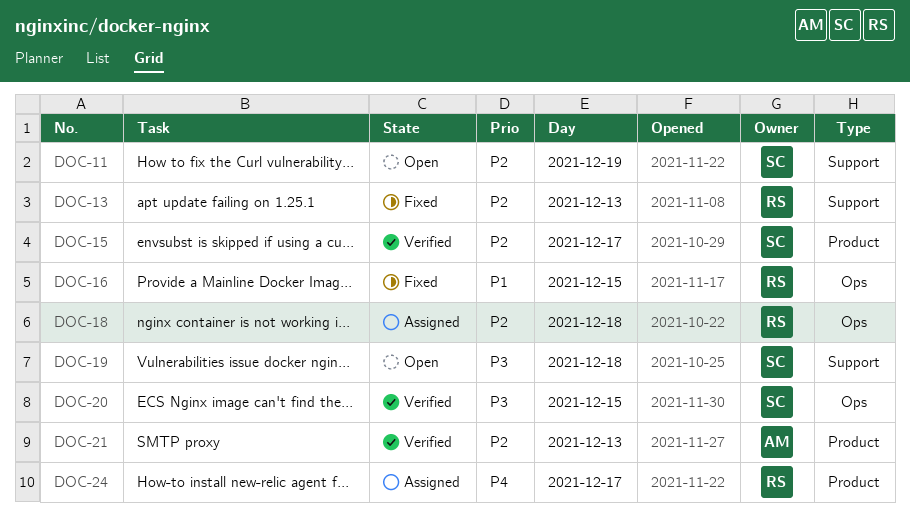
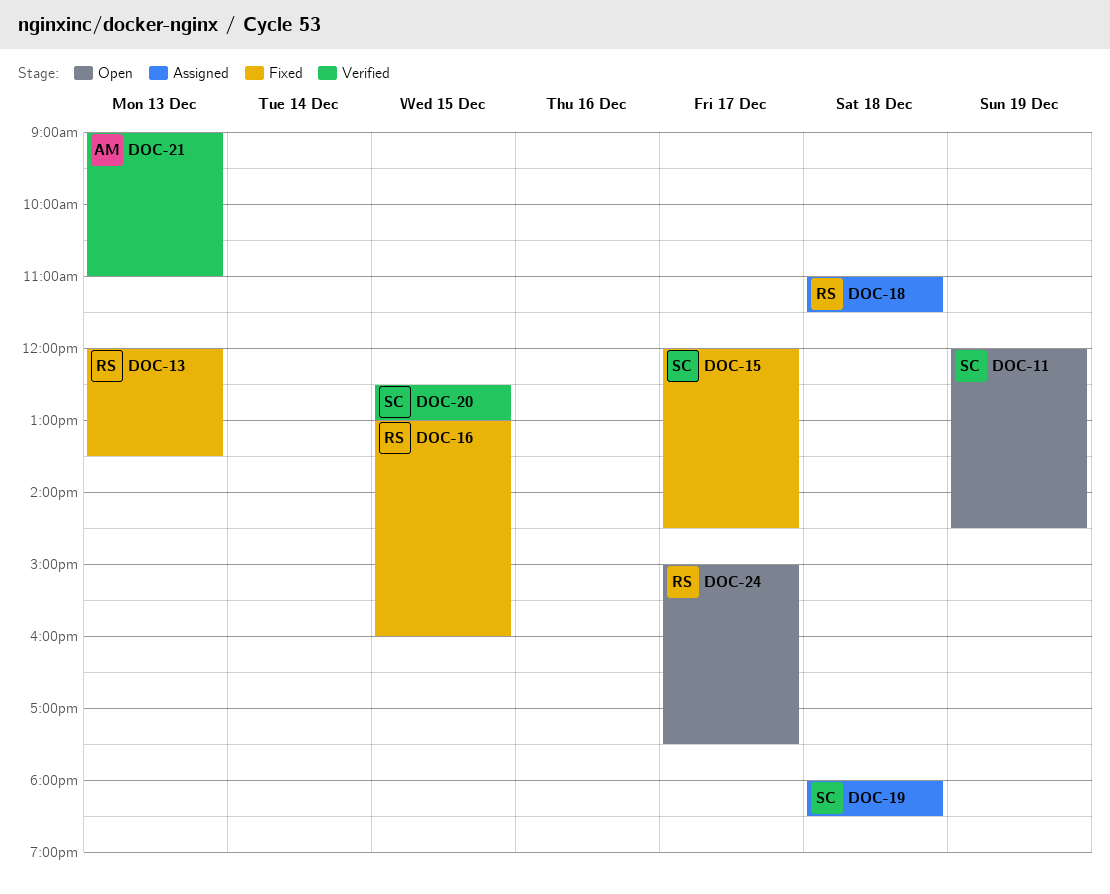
DOC-15, status: Verified -> Fixed
DOC-19, status: Open -> Assigned
DOC-24, status: Assigned -> Open

